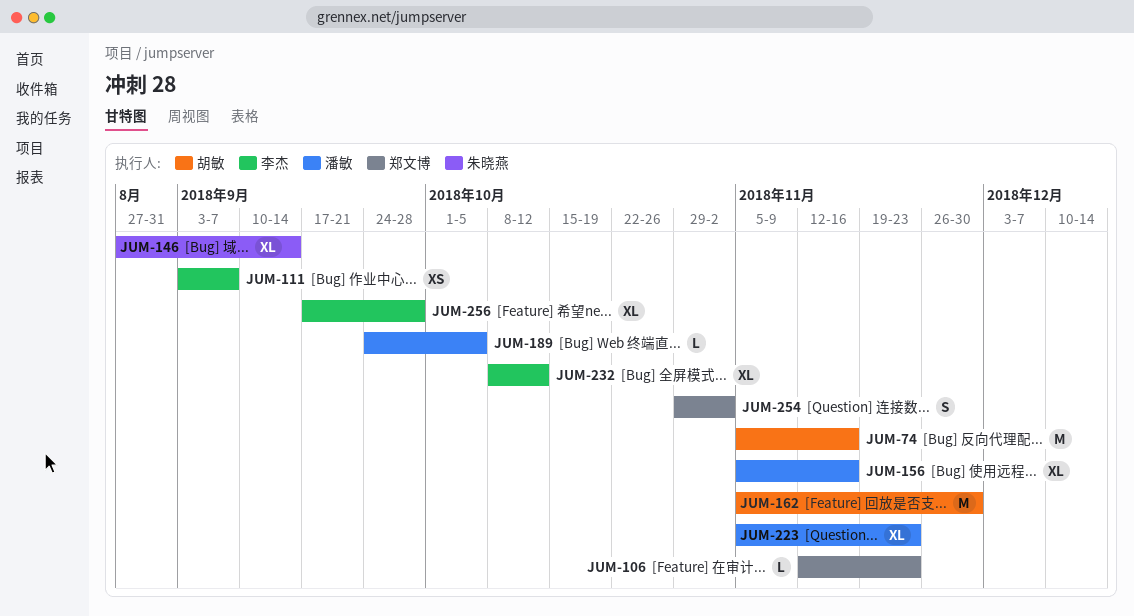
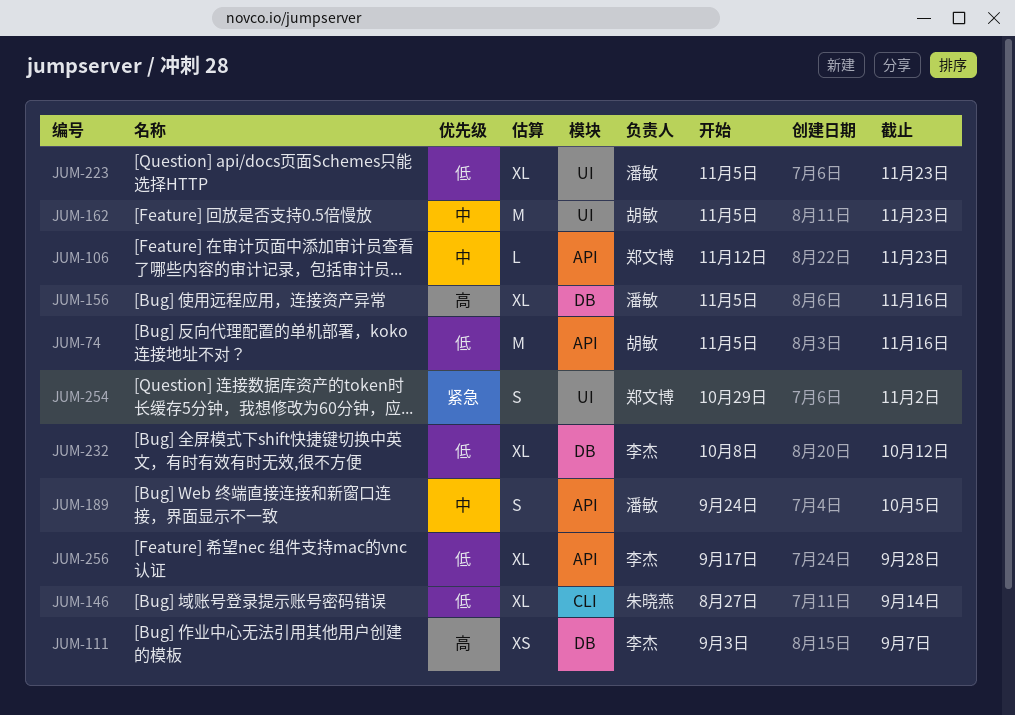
JUM-162, due: Nov 30 -> Nov 23
JUM-189, estimate: L -> S

